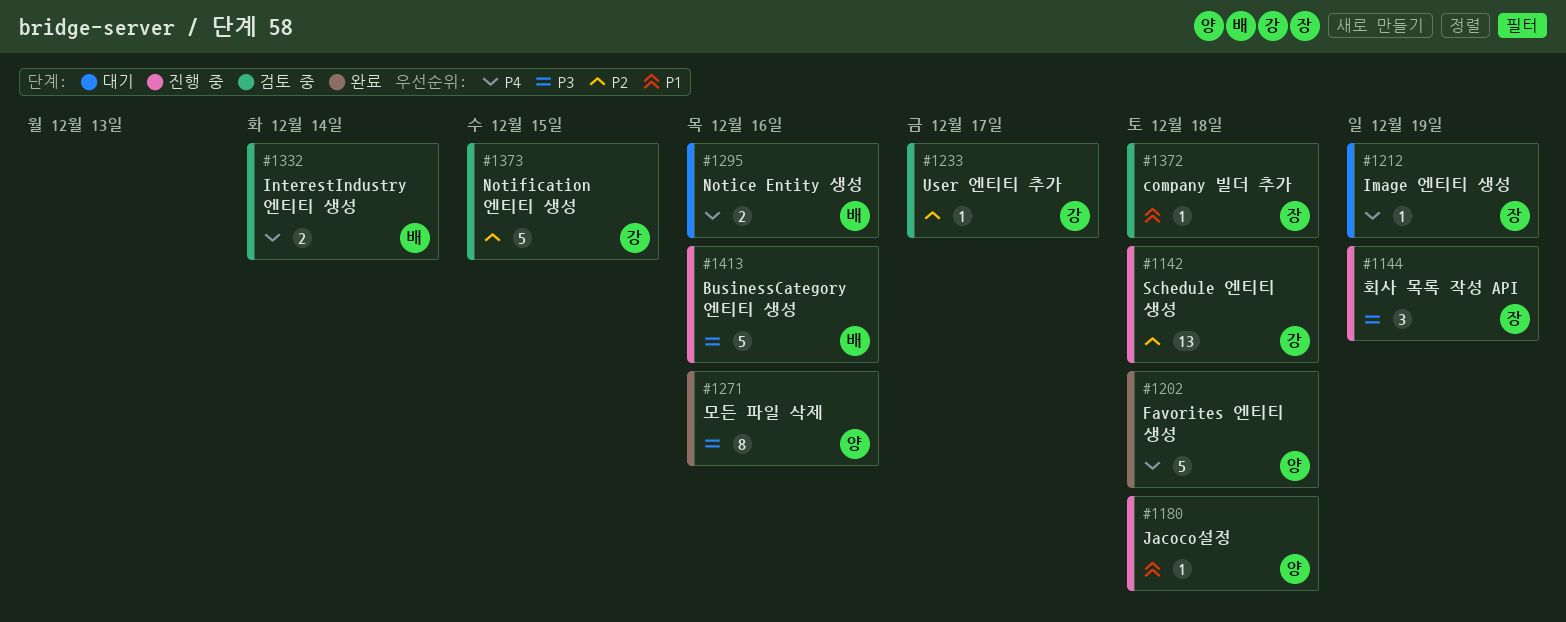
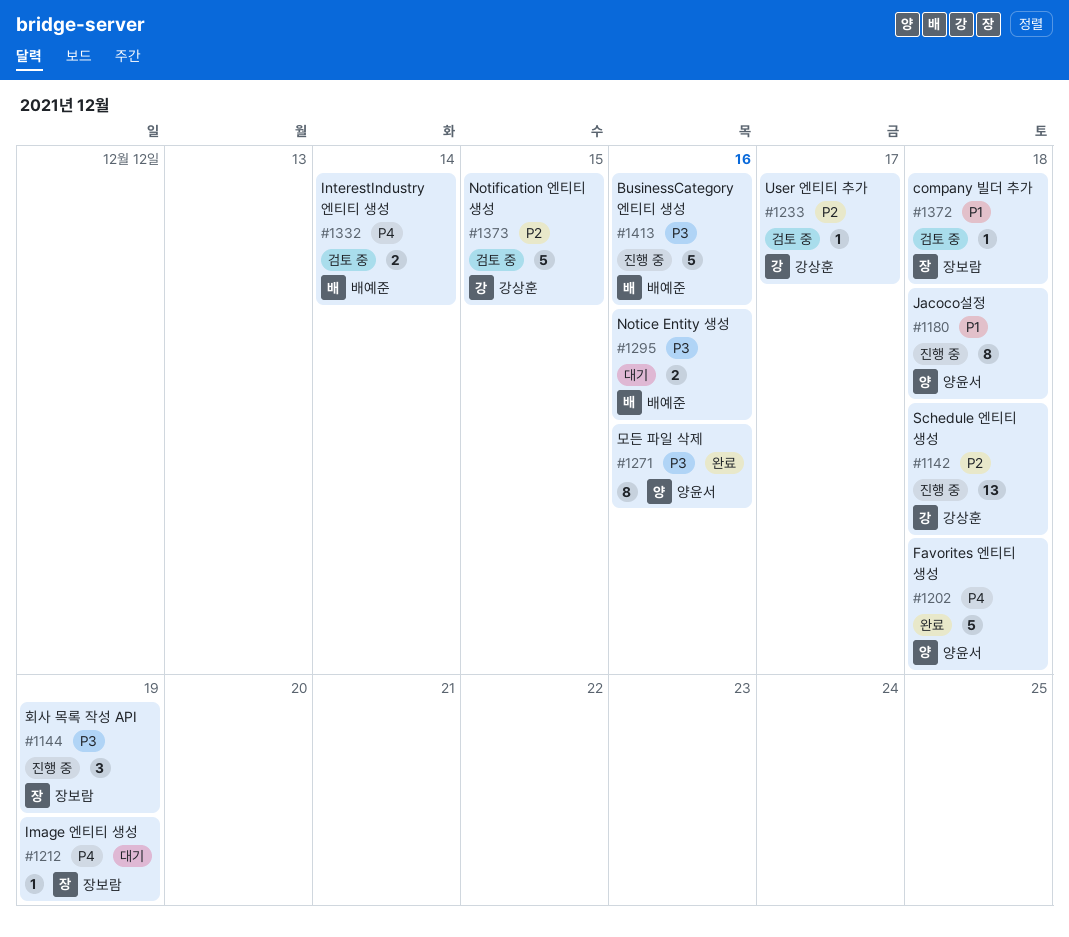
#1180, estimate: 1 -> 8
#1295, priority: P4 -> P3

